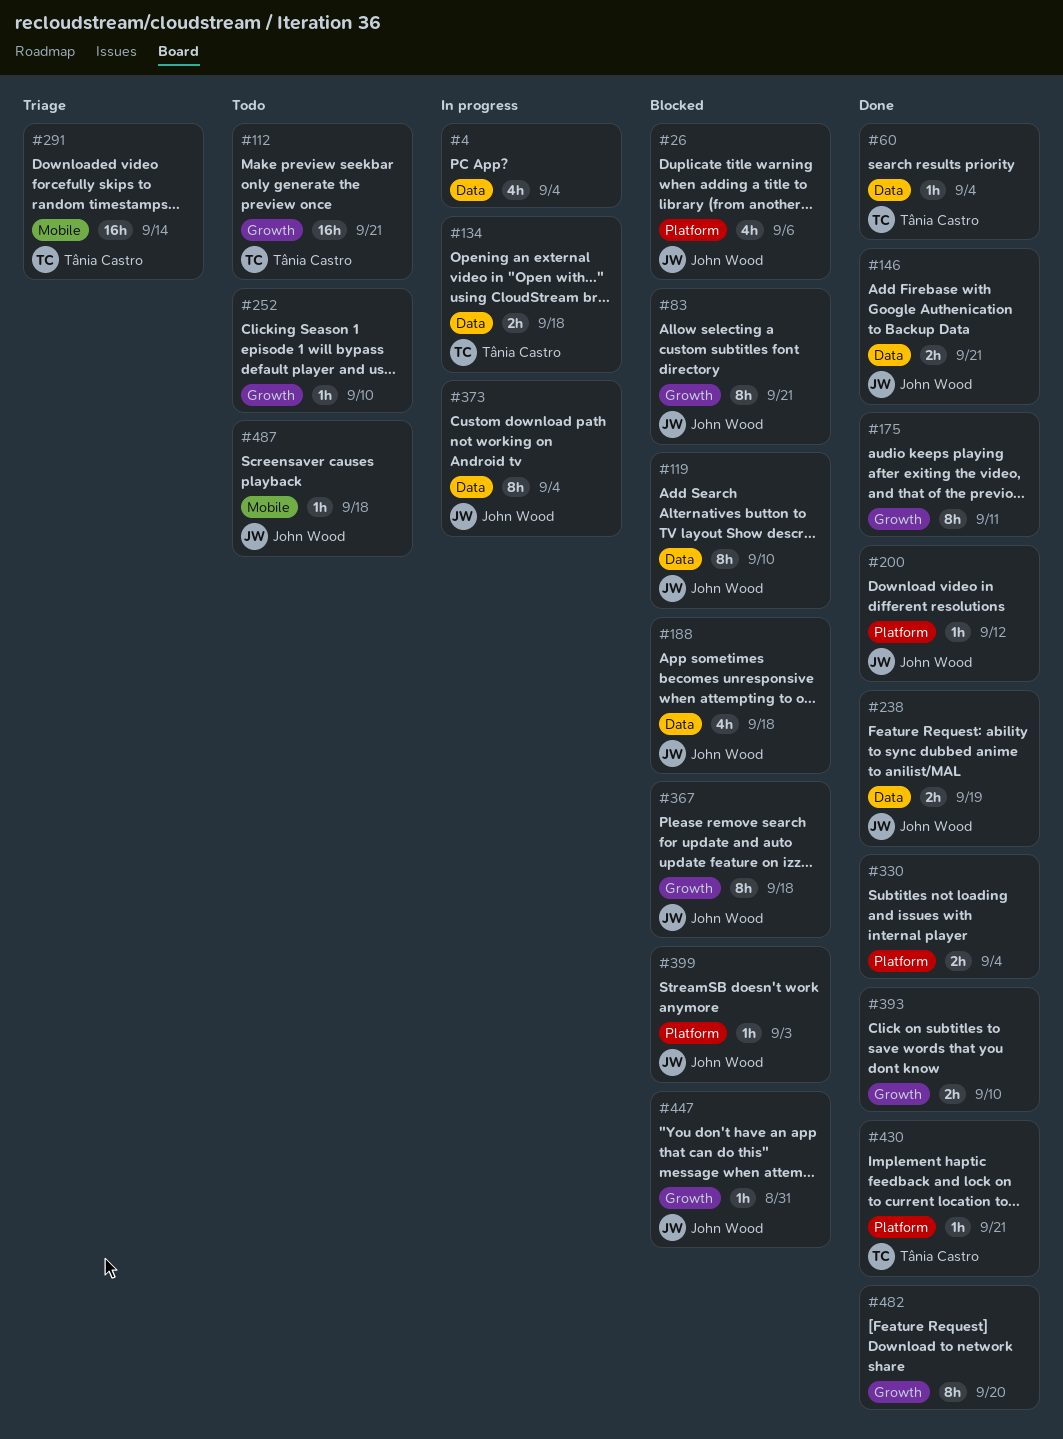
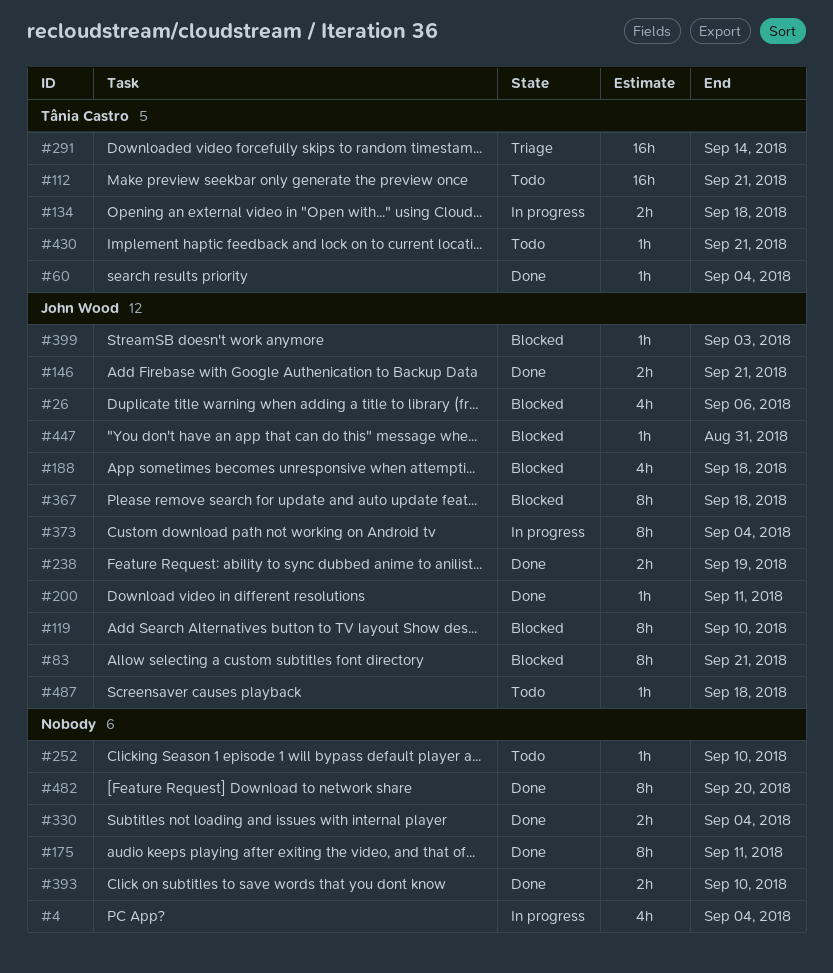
#200, due: Sep 12 -> Sep 11
#430, status: Done -> Todo

